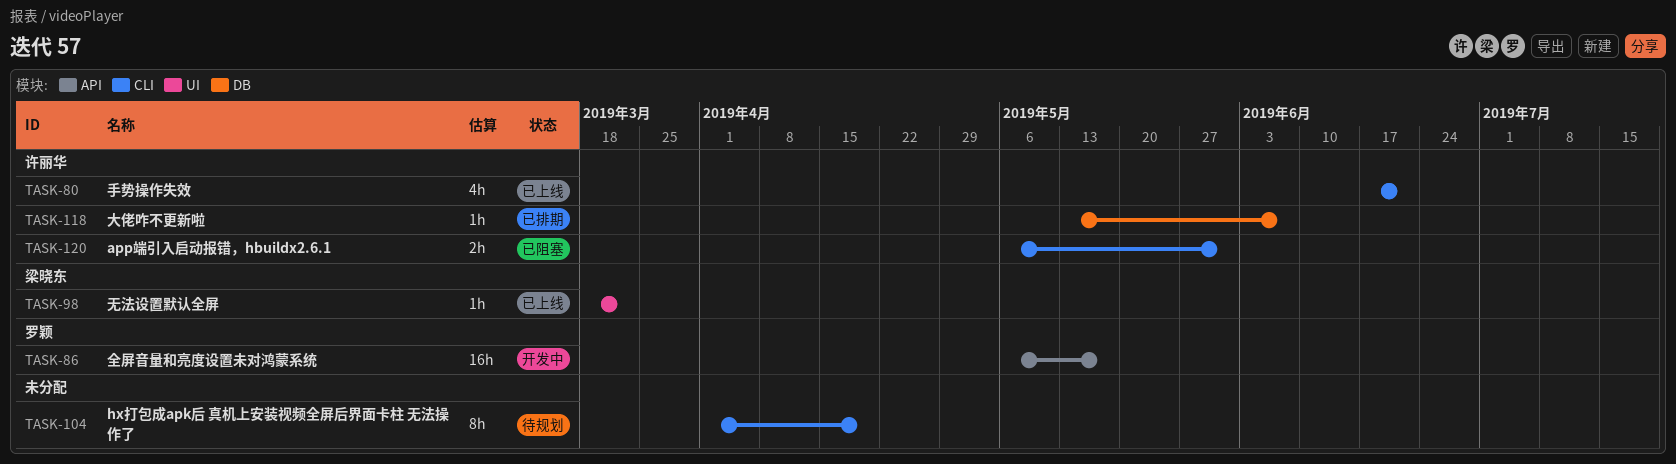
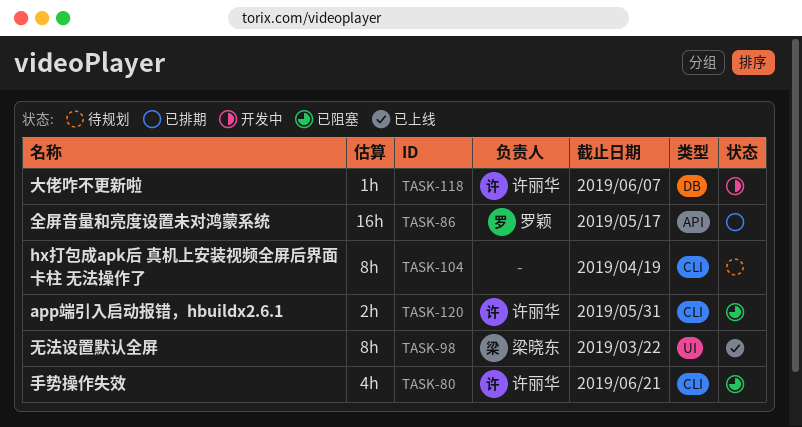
TASK-80, status: 已上线 -> 已阻塞
TASK-86, status: 开发中 -> 已排期
TASK-98, estimate: 1h -> 8h
TASK-118, status: 已排期 -> 开发中

